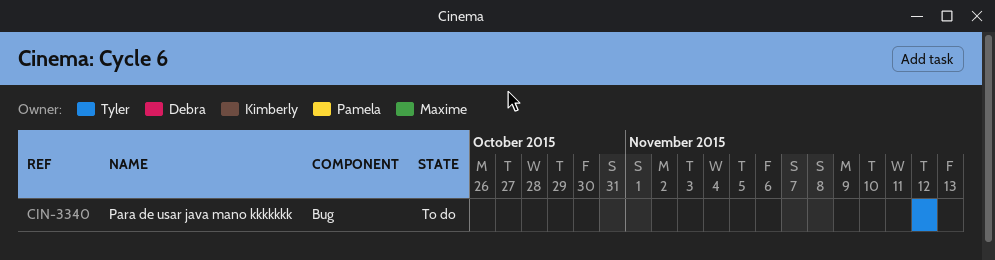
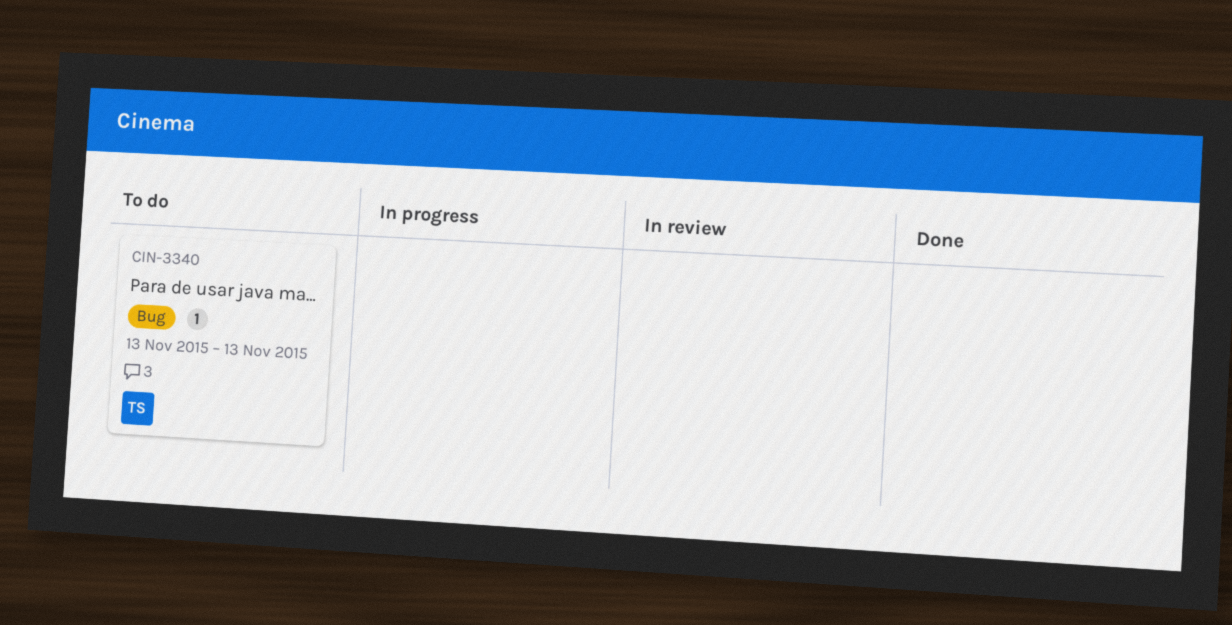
CIN-3340, start: Nov 12 -> Nov 13
CIN-3340, due: Nov 12 -> Nov 13

